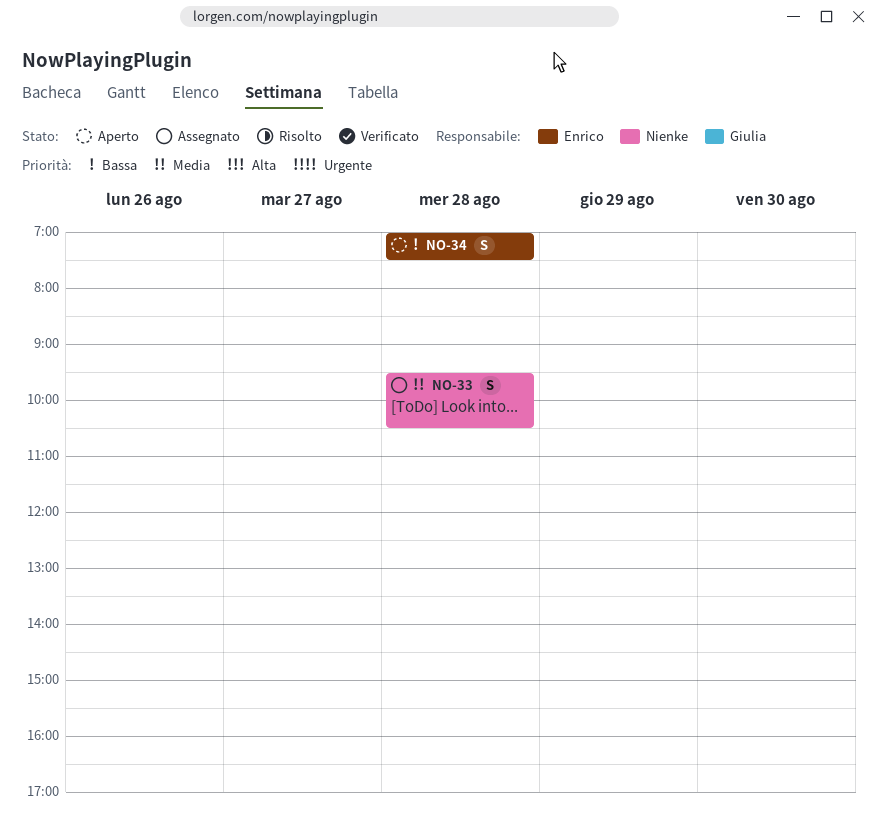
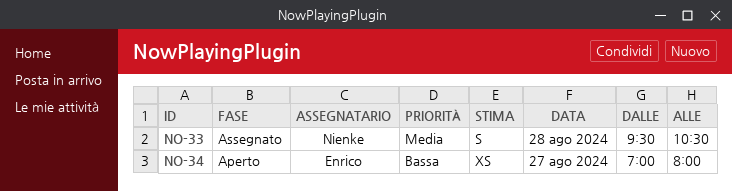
NO-34, estimate: S -> XS
NO-34, day: Aug 28 -> Aug 27
NO-34, ends: 07:30 -> 08:00

